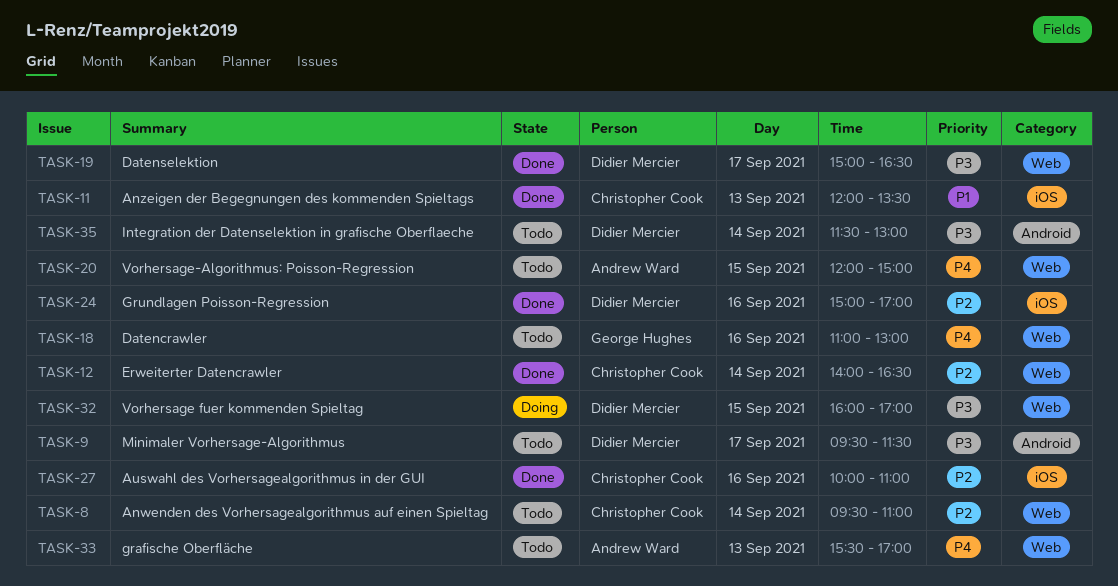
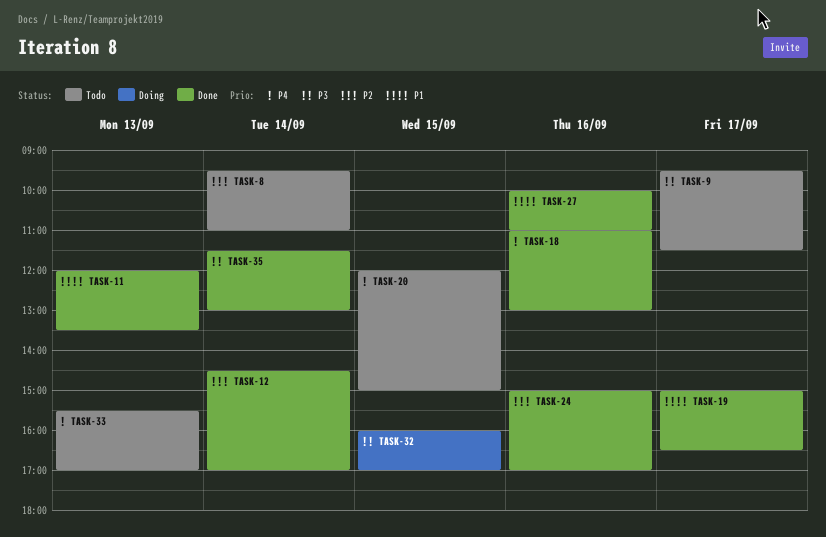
TASK-12, begins: 14:00 -> 14:30
TASK-12, ends: 16:30 -> 17:00
TASK-18, status: Todo -> Done
TASK-19, priority: P3 -> P1
TASK-27, priority: P2 -> P1
TASK-35, status: Todo -> Done

